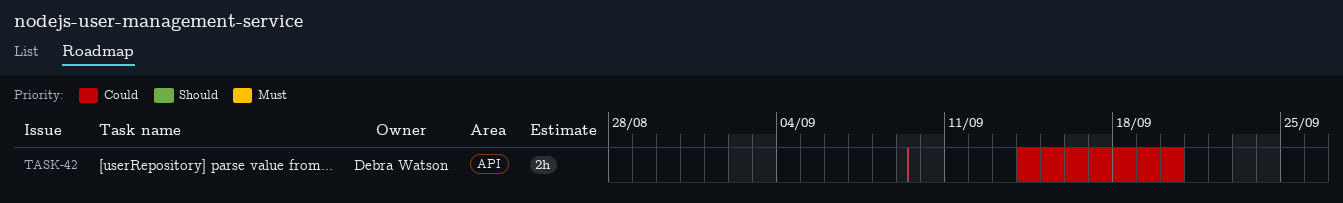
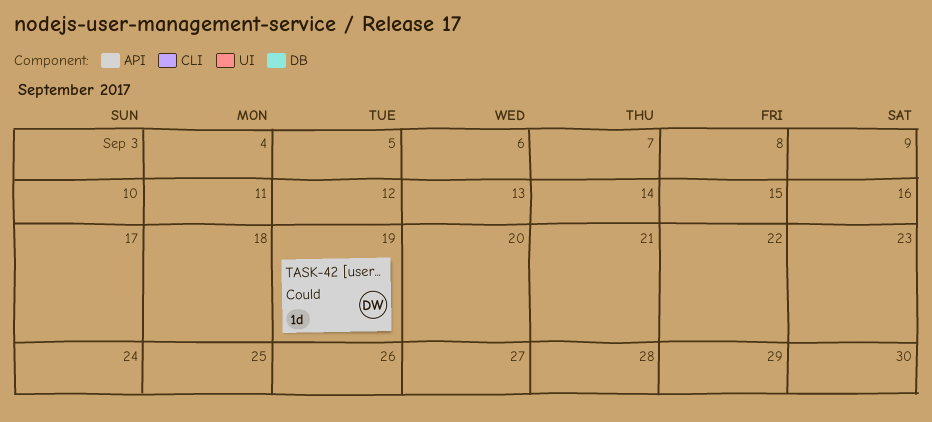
TASK-42, estimate: 2h -> 1d
TASK-42, due: Sep 20 -> Sep 19

